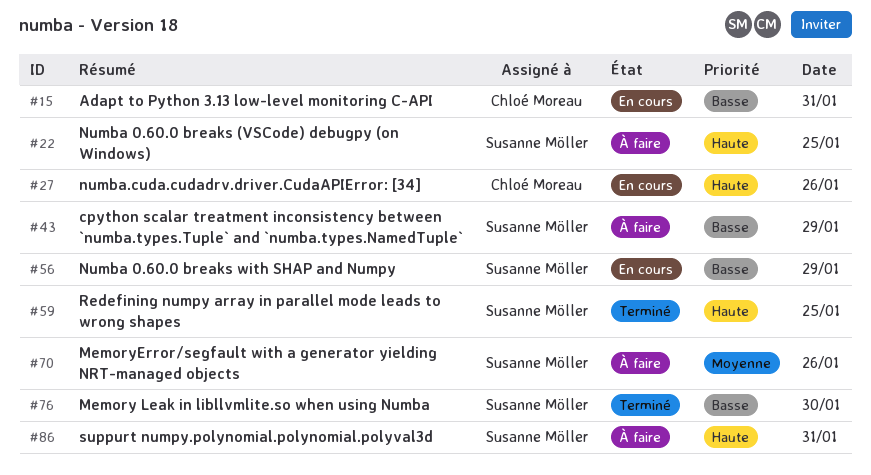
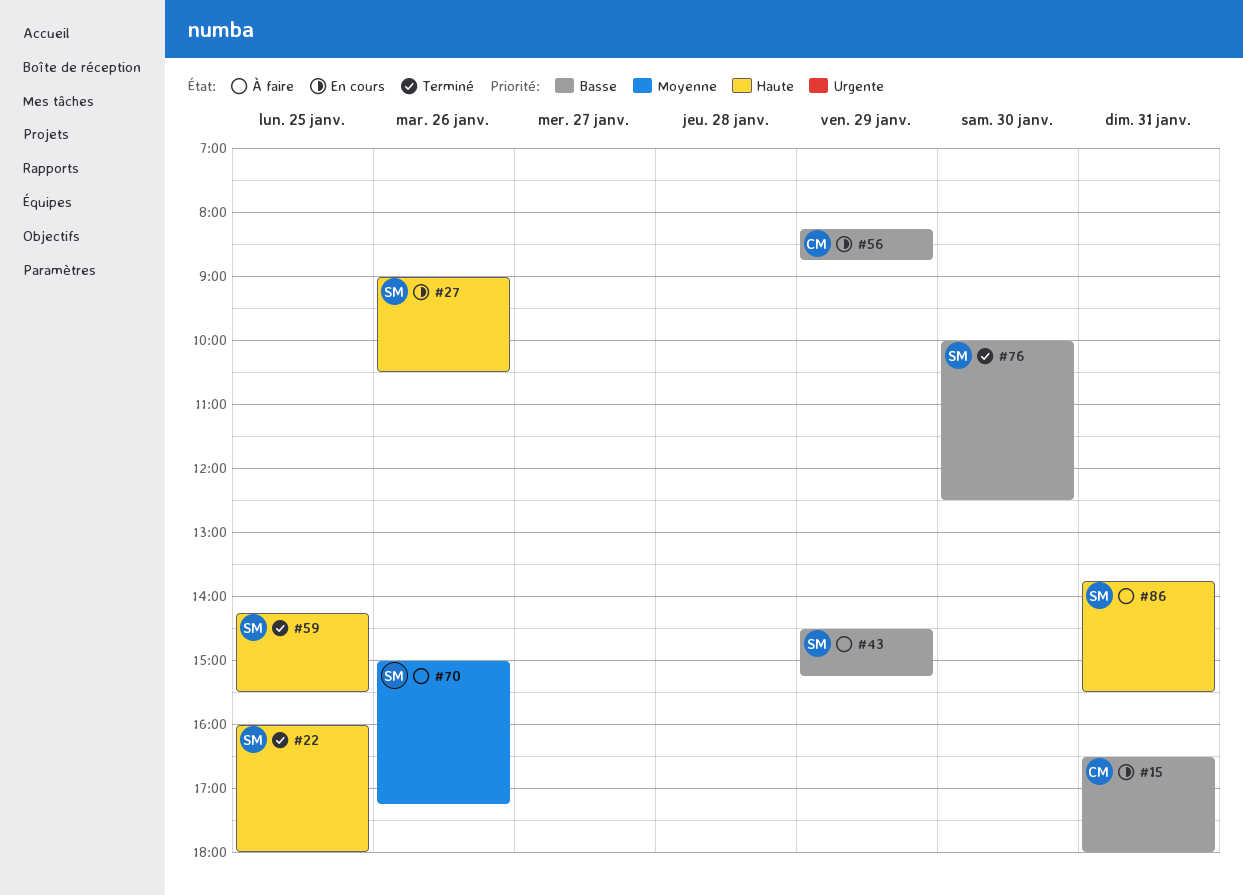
#22, status: À faire -> Terminé
#27, owner: Chloé Moreau -> Susanne Möller
#56, owner: Susanne Möller -> Chloé Moreau

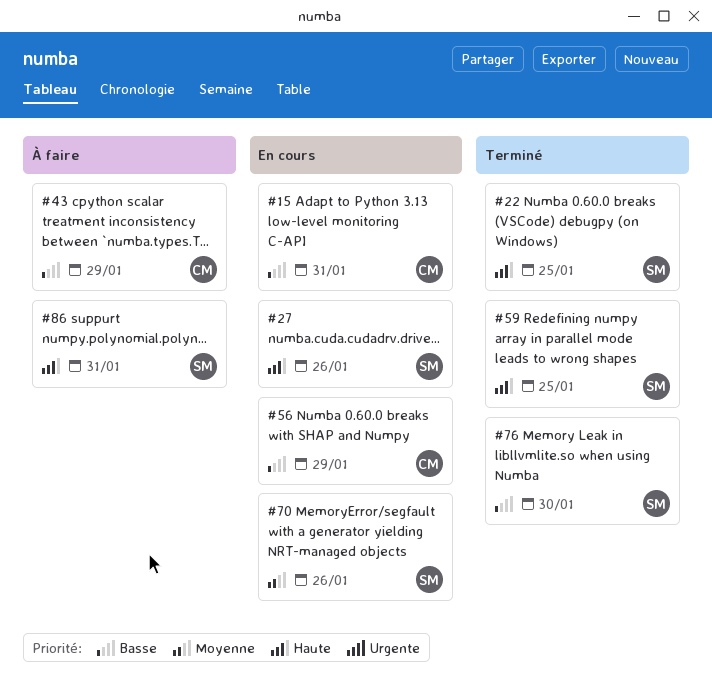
#43, owner: SM -> CM
#70, status: À faire -> En cours

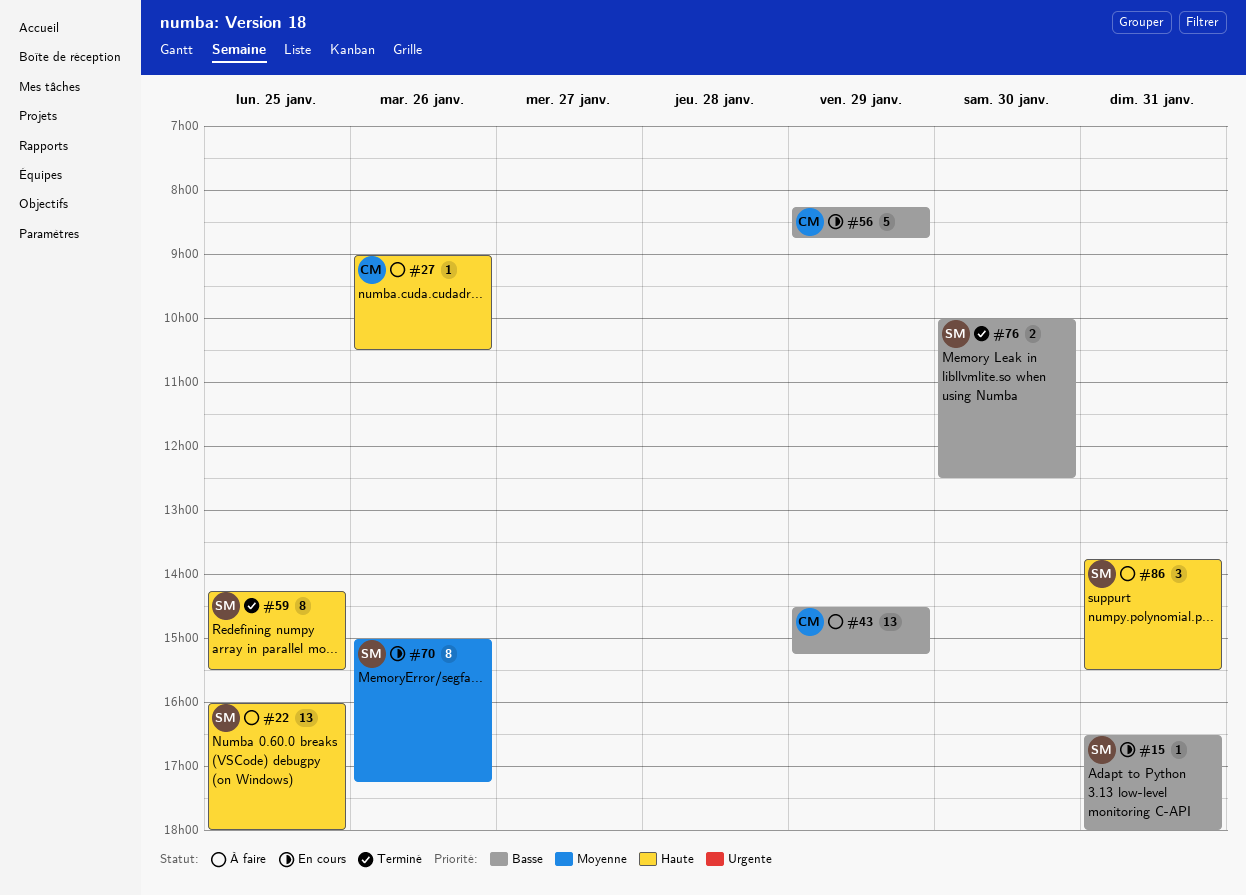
#15, owner: CM -> SM
#22, status: Terminé -> À faire
#27, status: En cours -> À faire
#27, owner: SM -> CM

